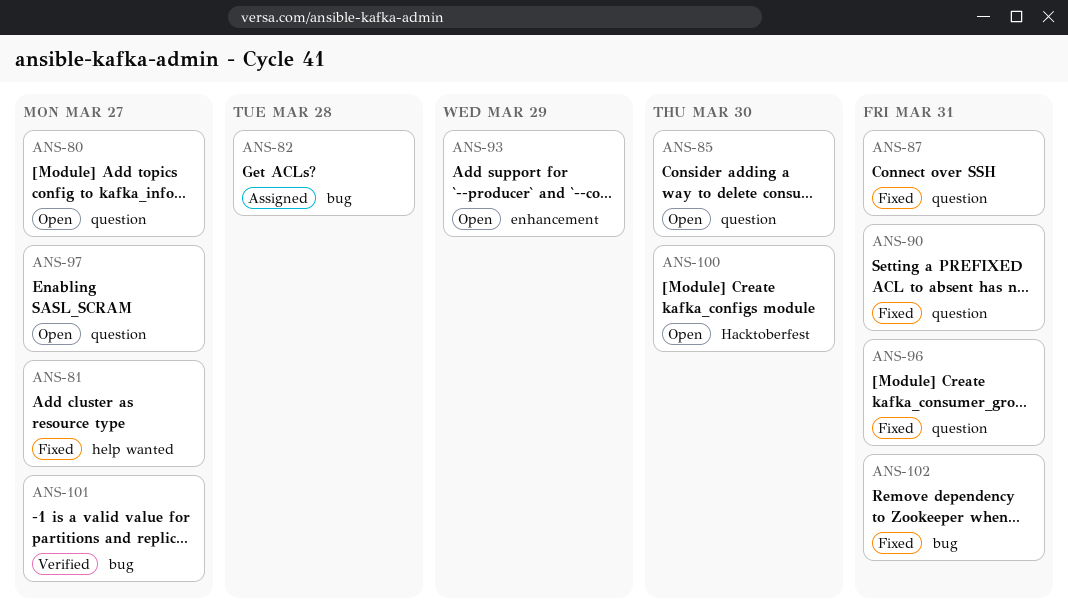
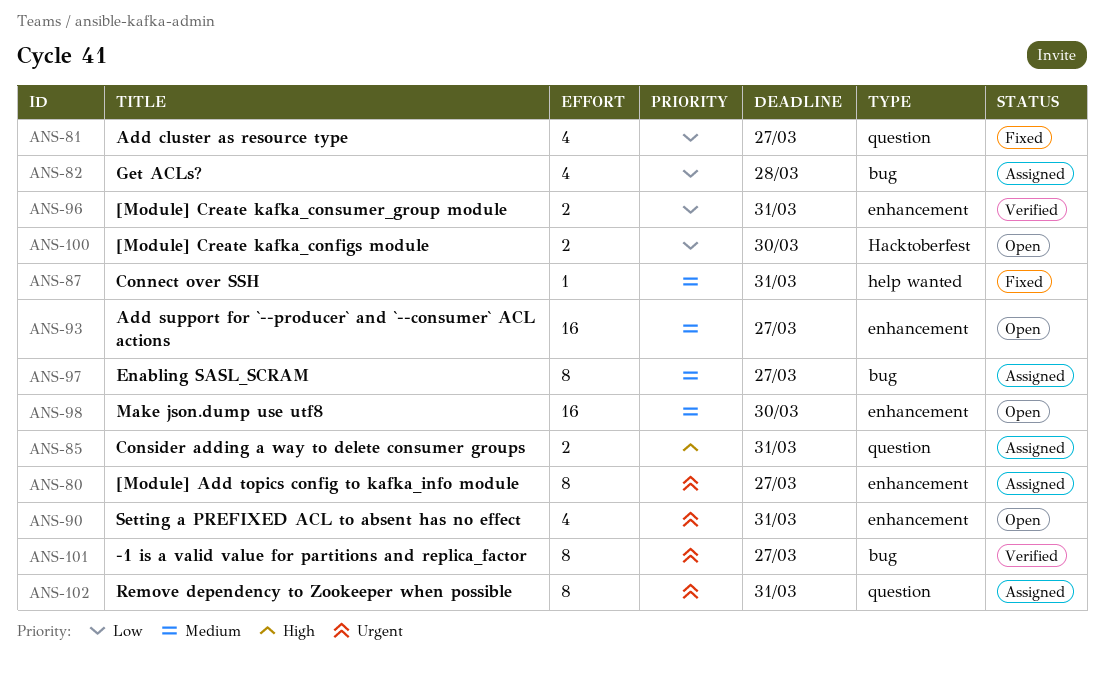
ANS-80, status: Open -> Assigned
ANS-80, label: question -> enhancement
ANS-81, label: help wanted -> question
ANS-85, status: Open -> Assigned
ANS-85, due: Mar 30 -> Mar 31
ANS-87, label: question -> help wanted
ANS-90, status: Fixed -> Open
ANS-90, label: question -> enhancement
ANS-93, due: Mar 29 -> Mar 27
ANS-96, status: Fixed -> Verified
ANS-96, label: question -> enhancement
ANS-97, status: Open -> Assigned
ANS-97, label: question -> bug
ANS-98: none -> present
ANS-102, status: Fixed -> Assigned
ANS-102, label: bug -> question

